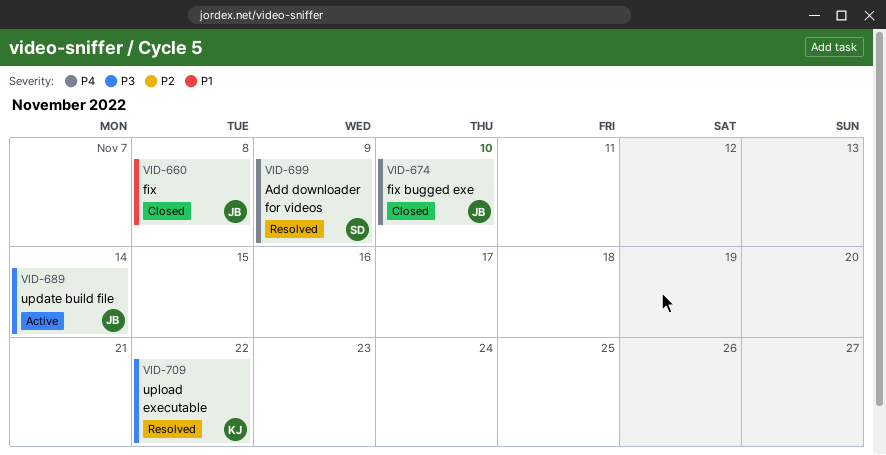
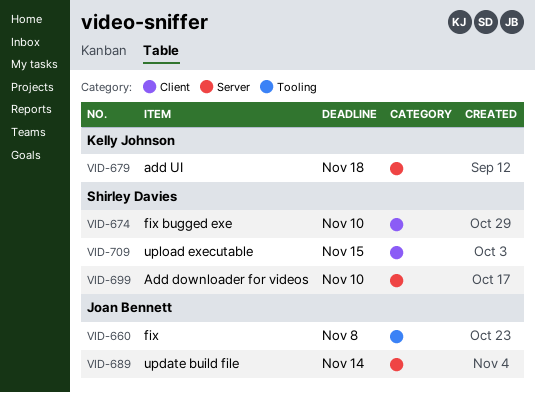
VID-674, owner: Joan Bennett -> Shirley Davies
VID-679: none -> present
VID-699, due: Nov 9 -> Nov 10
VID-709, owner: Kelly Johnson -> Shirley Davies
VID-709, due: Nov 22 -> Nov 15

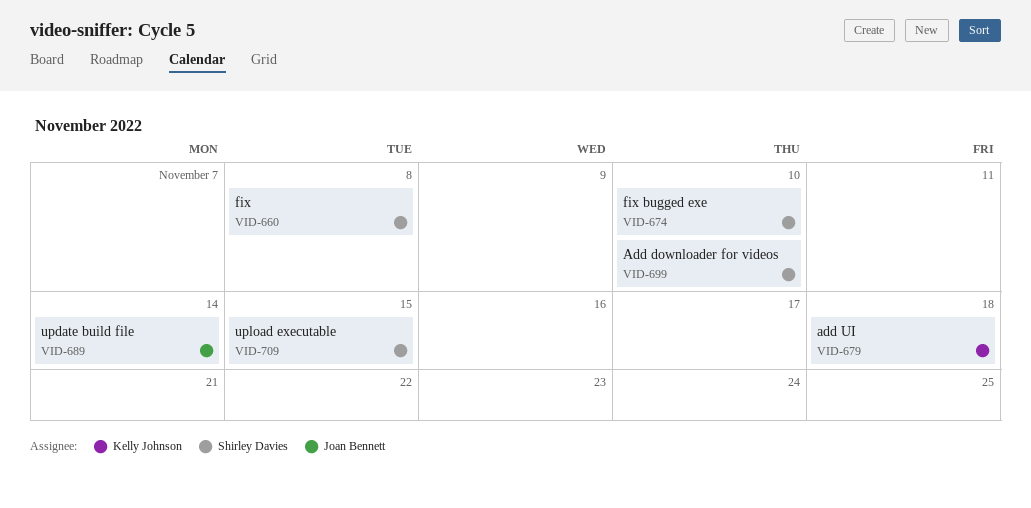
VID-660, owner: Joan Bennett -> Shirley Davies

